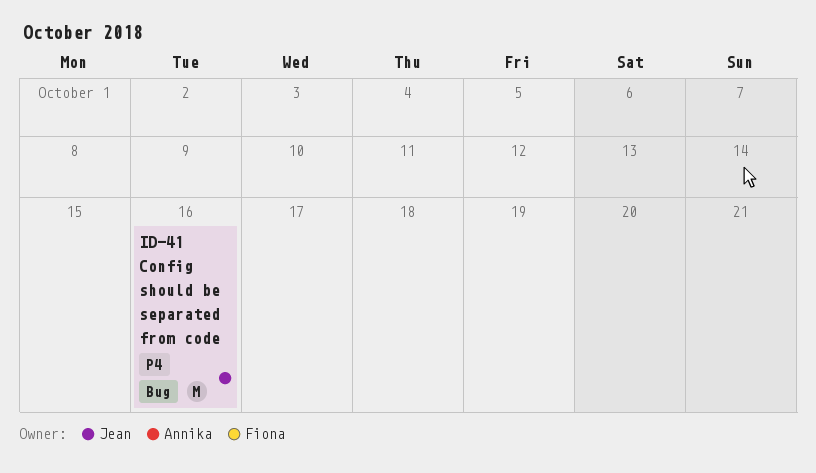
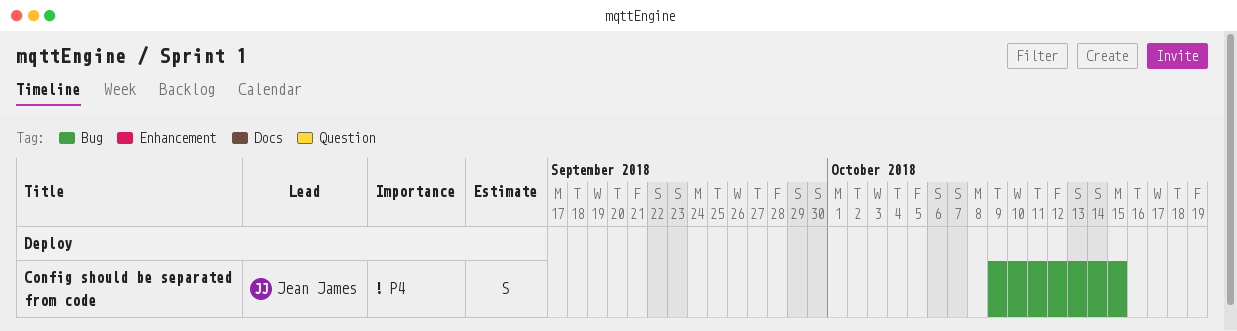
Config should be separated from code, estimate: M -> S
Config should be separated from code, due: Oct 16 -> Oct 15

